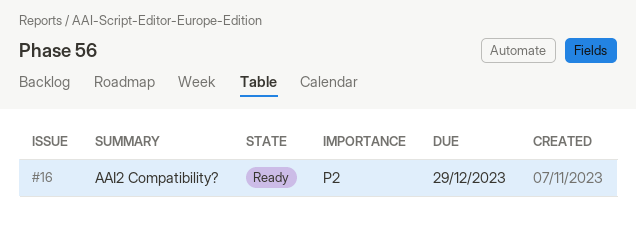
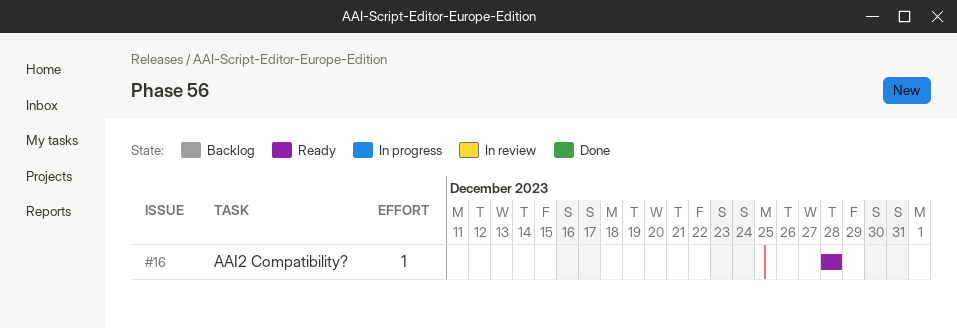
#16, due: Dec 29 -> Dec 28

